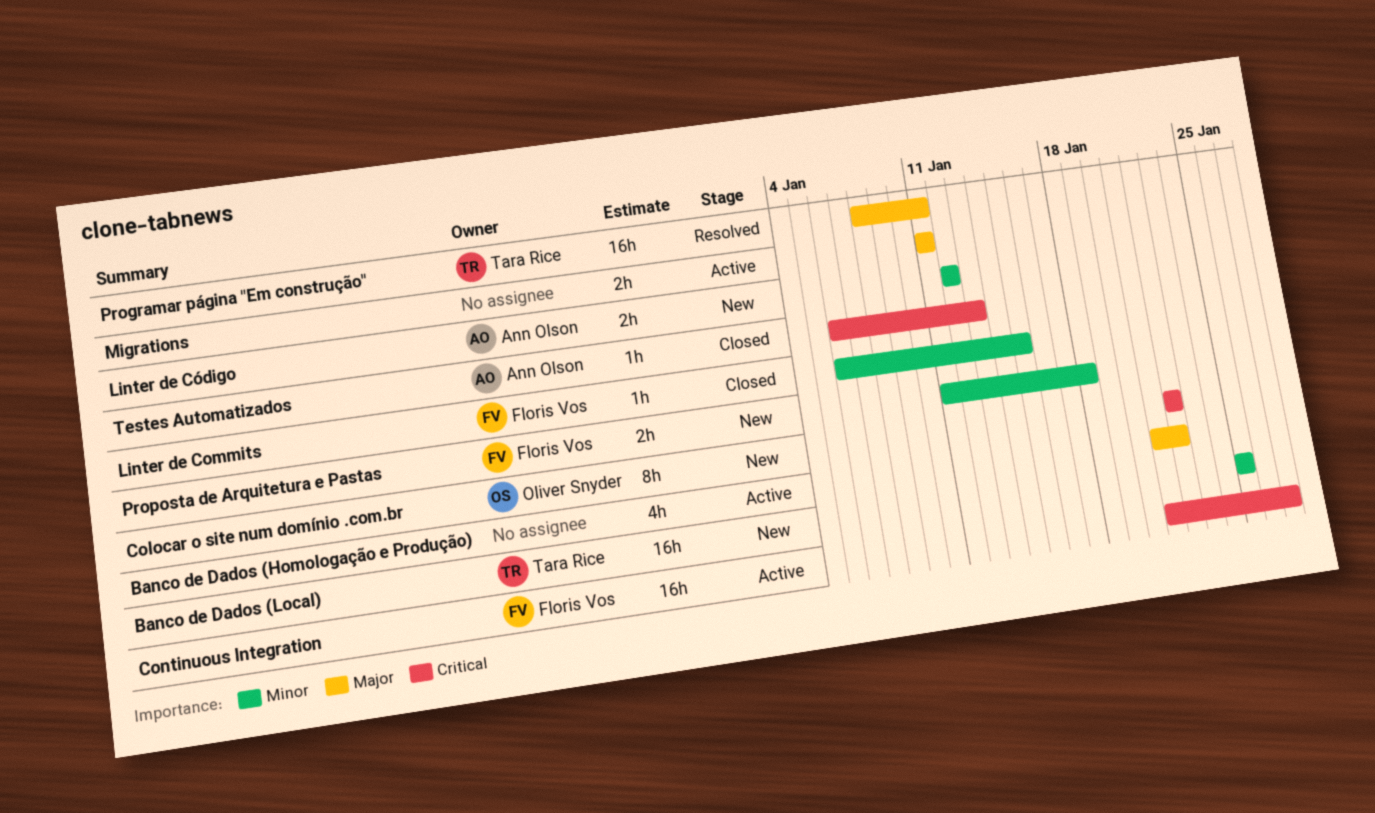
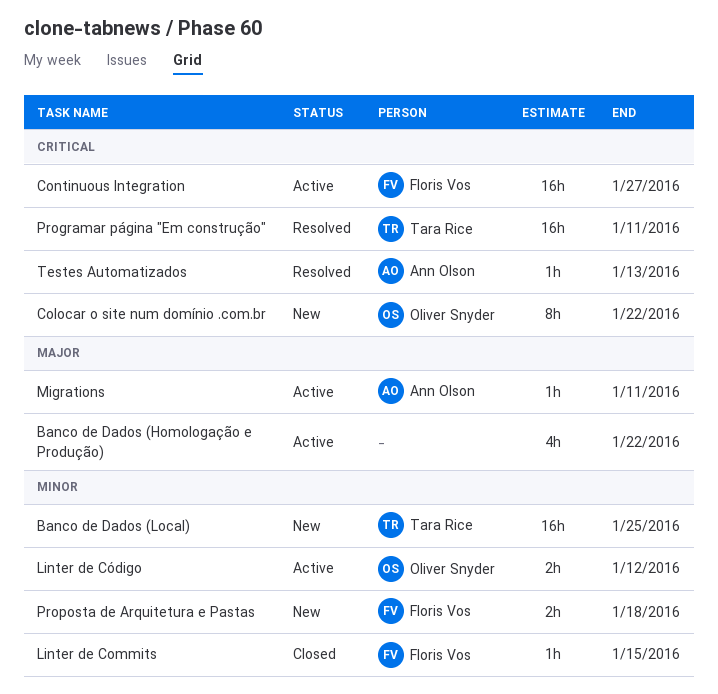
Linter de Código, status: New -> Active
Linter de Código, owner: Ann Olson -> Oliver Snyder
Migrations, owner: none -> Ann Olson
Migrations, estimate: 2h -> 1h
Programar página "Em construção", priority: Major -> Critical
Testes Automatizados, status: Closed -> Resolved

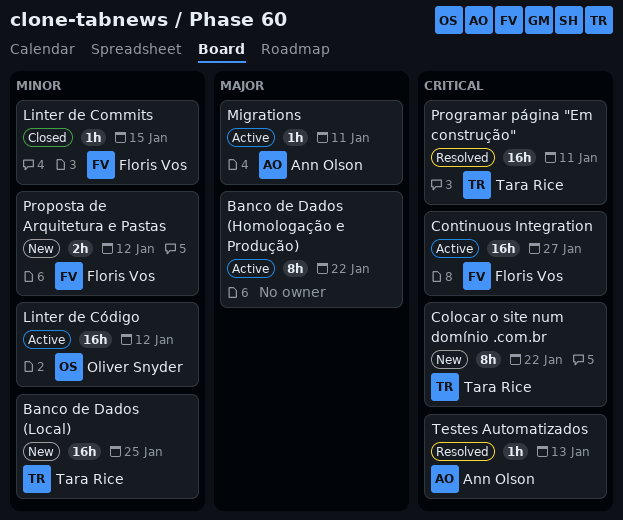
Banco de Dados (Homologação e Produção), estimate: 4h -> 8h
Colocar o site num domínio .com.br, owner: Oliver Snyder -> Tara Rice
Linter de Código, estimate: 2h -> 16h
Proposta de Arquitetura e Pastas, due: Jan 18 -> Jan 12

